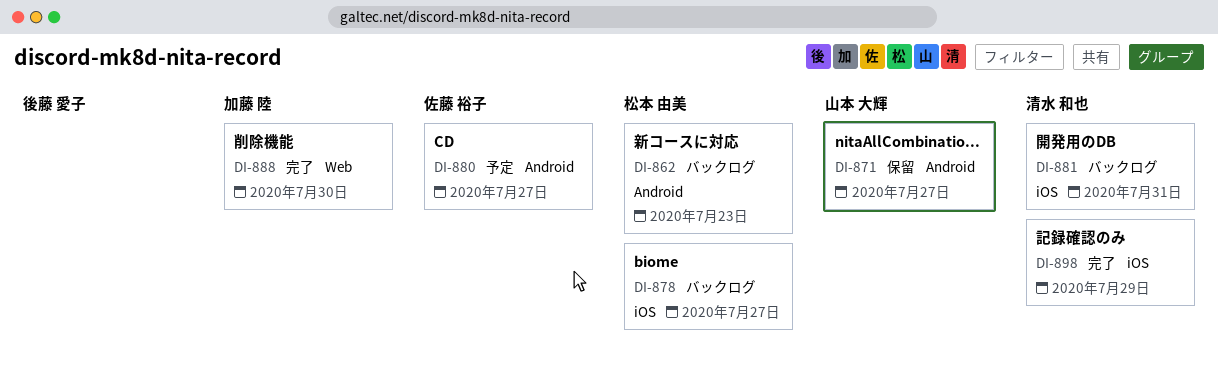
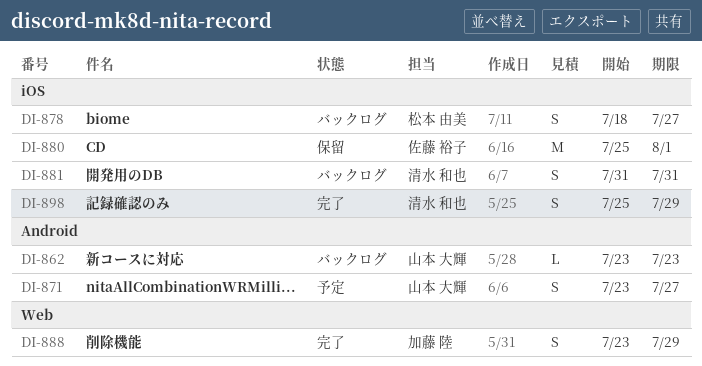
DI-862, owner: 松本 由美 -> 山本 大輝
DI-871, status: 保留 -> 予定
DI-880, status: 予定 -> 保留
DI-880, label: Android -> iOS
DI-880, due: Jul 27 -> Aug 1
DI-888, due: Jul 30 -> Jul 29

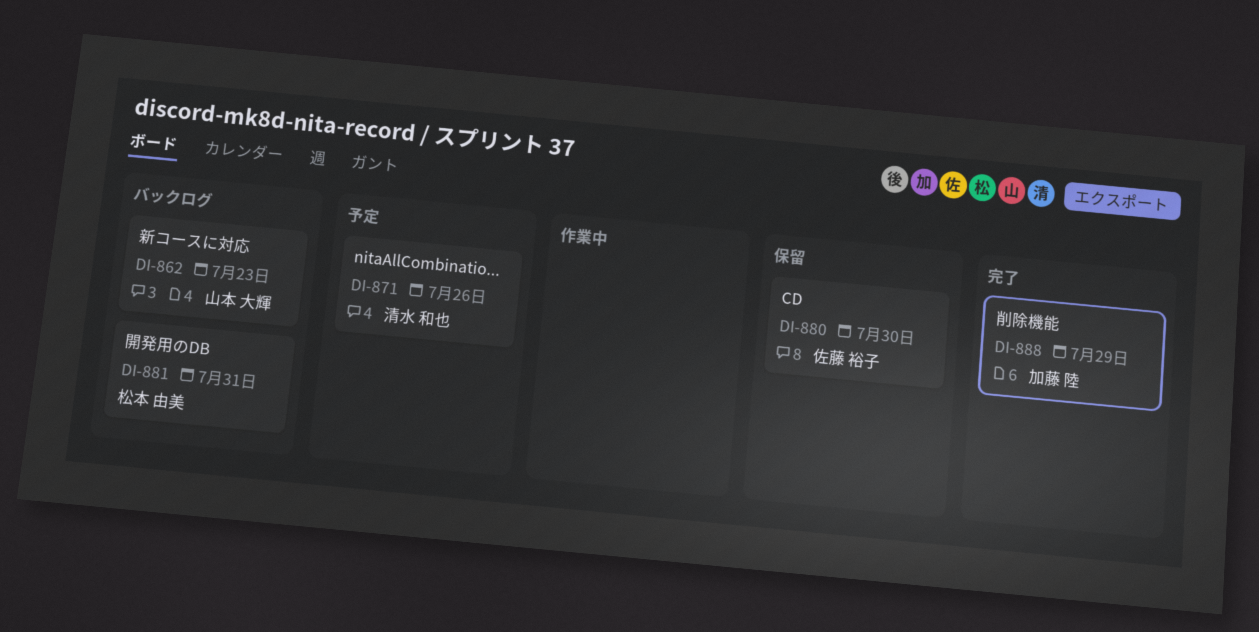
DI-871, owner: 山本 大輝 -> 清水 和也
DI-871, due: Jul 27 -> Jul 26
DI-878: present -> none
DI-880, due: Aug 1 -> Jul 30
DI-881, owner: 清水 和也 -> 松本 由美
DI-898: present -> none

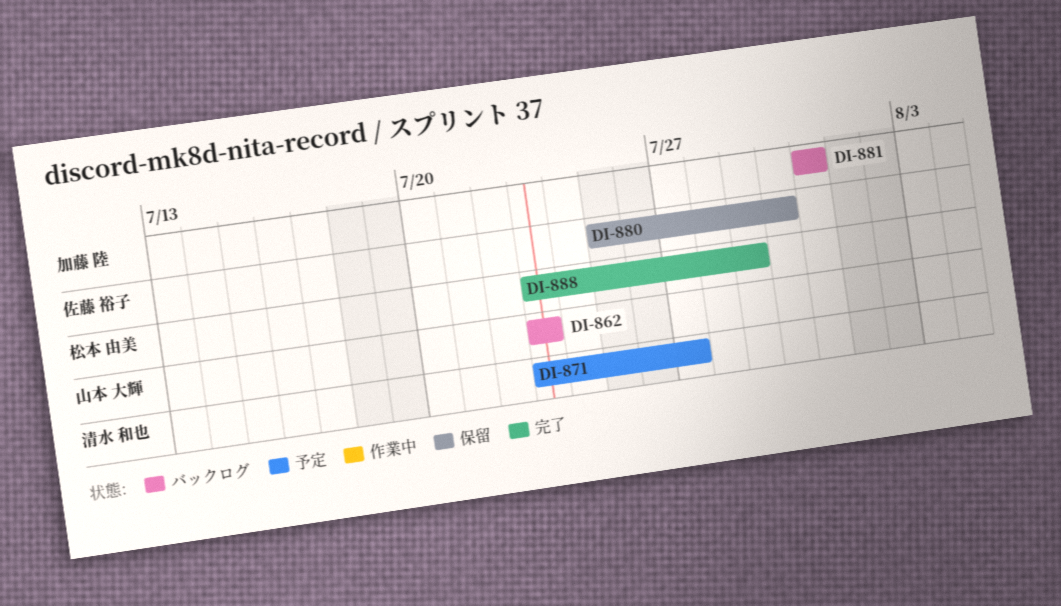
DI-871, due: Jul 26 -> Jul 27
DI-881, owner: 松本 由美 -> 加藤 陸
DI-888, owner: 加藤 陸 -> 松本 由美

